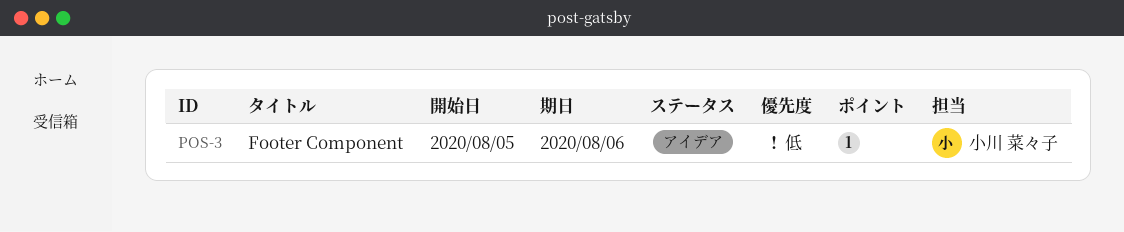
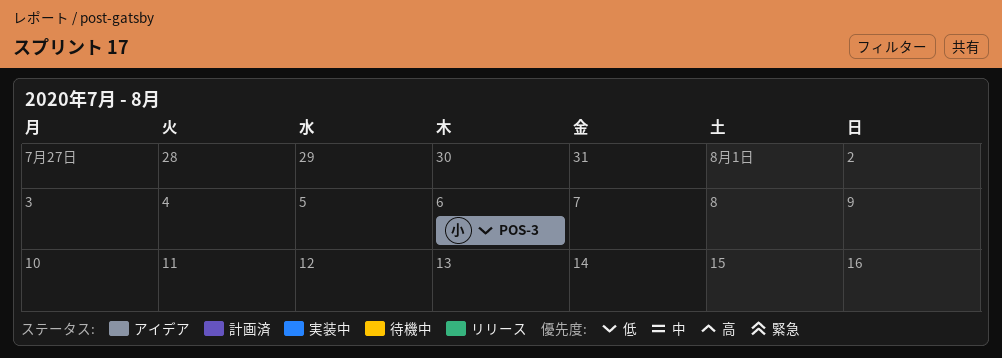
POS-3, start: Aug 5 -> Aug 6

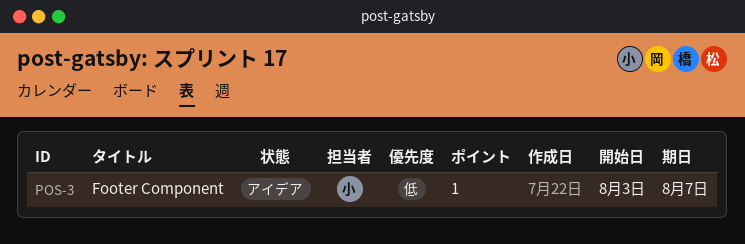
POS-3, start: Aug 6 -> Aug 3
POS-3, due: Aug 6 -> Aug 7

